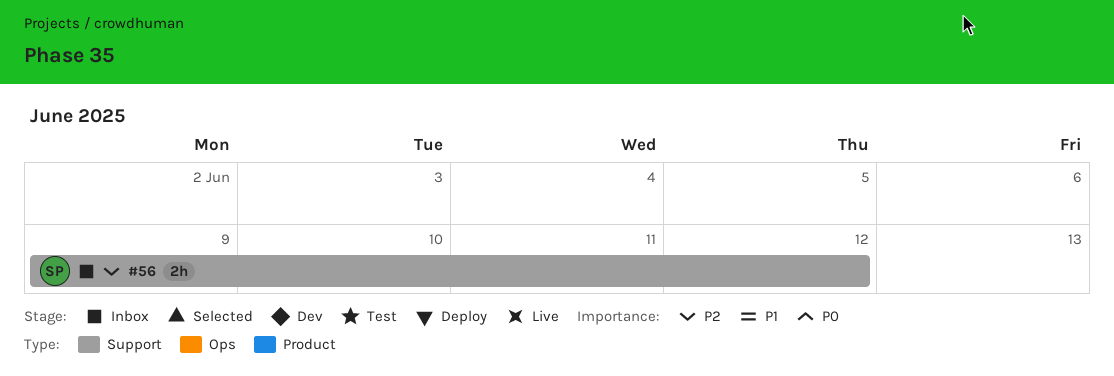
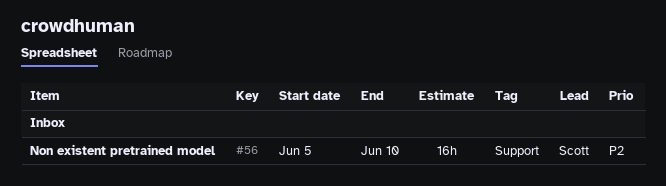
#56, estimate: 2h -> 16h
#56, start: Jun 9 -> Jun 5
#56, due: Jun 12 -> Jun 10

